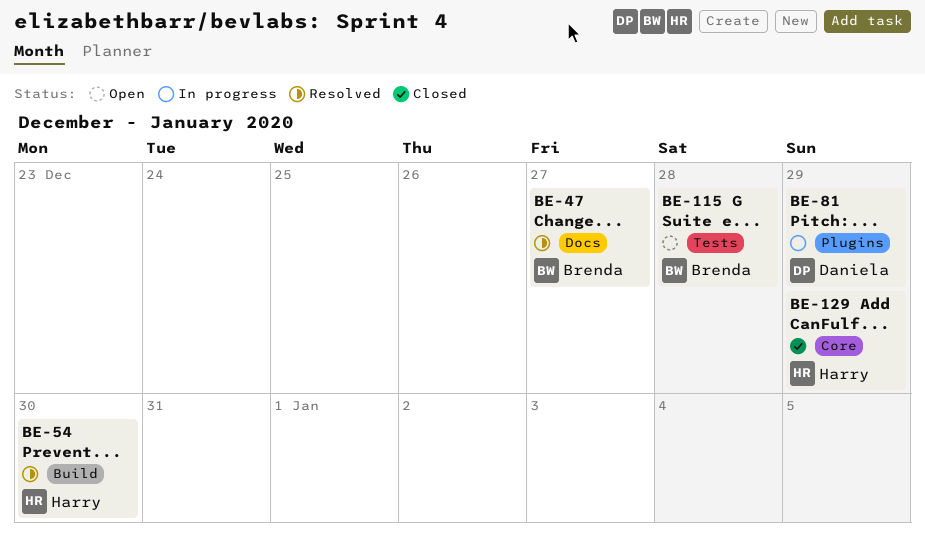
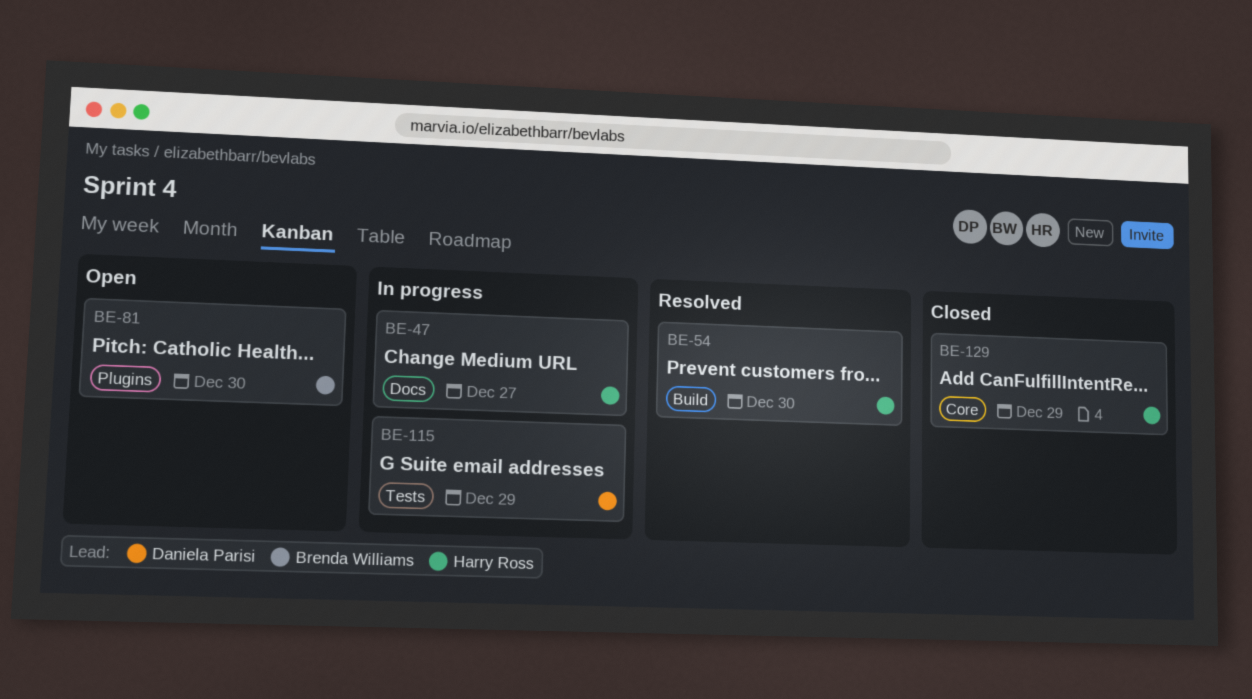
BE-47, status: Resolved -> In progress
BE-47, owner: Brenda Williams -> Harry Ross
BE-81, status: In progress -> Open
BE-81, owner: Daniela Parisi -> Brenda Williams
BE-81, due: Dec 29 -> Dec 30
BE-115, status: Open -> In progress
BE-115, owner: Brenda Williams -> Daniela Parisi
BE-115, due: Dec 28 -> Dec 29

